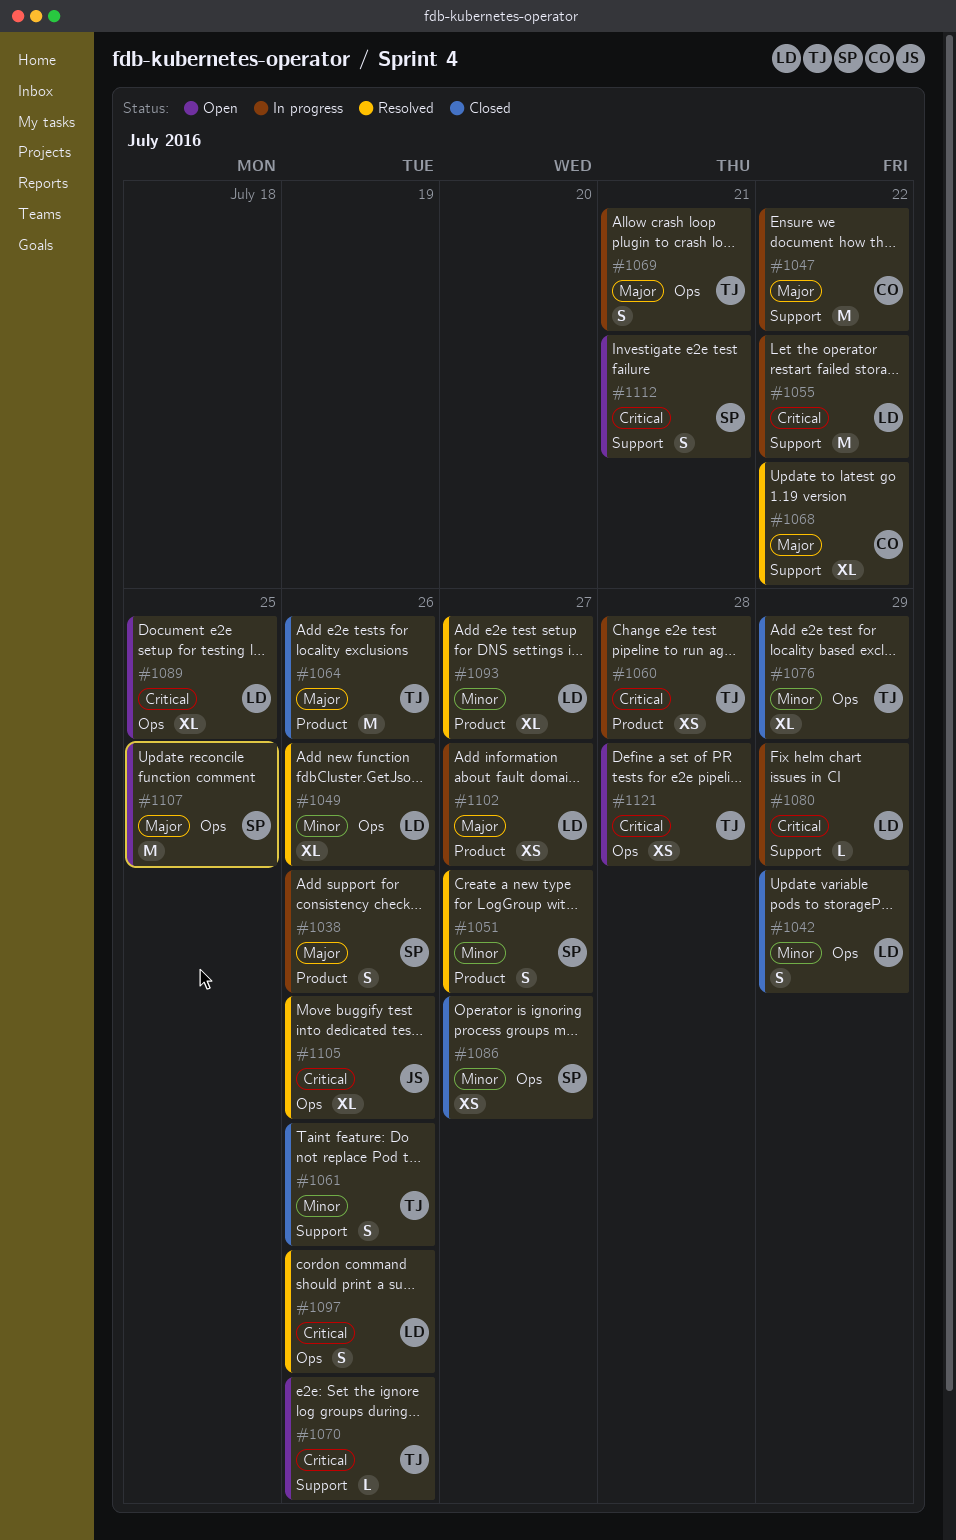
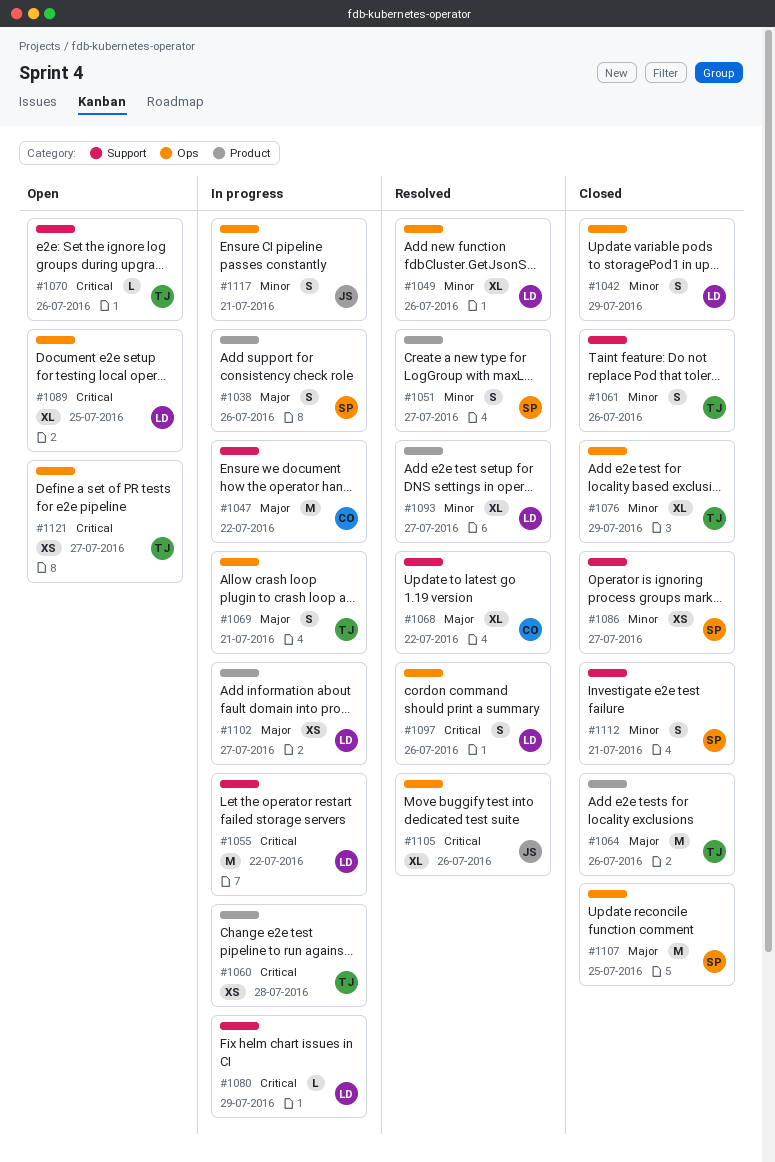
#1086, label: Ops -> Support
#1107, status: Open -> Closed
#1112, status: Open -> Closed
#1112, priority: Critical -> Minor
#1117: none -> present
#1121, due: Jul 28 -> Jul 27

